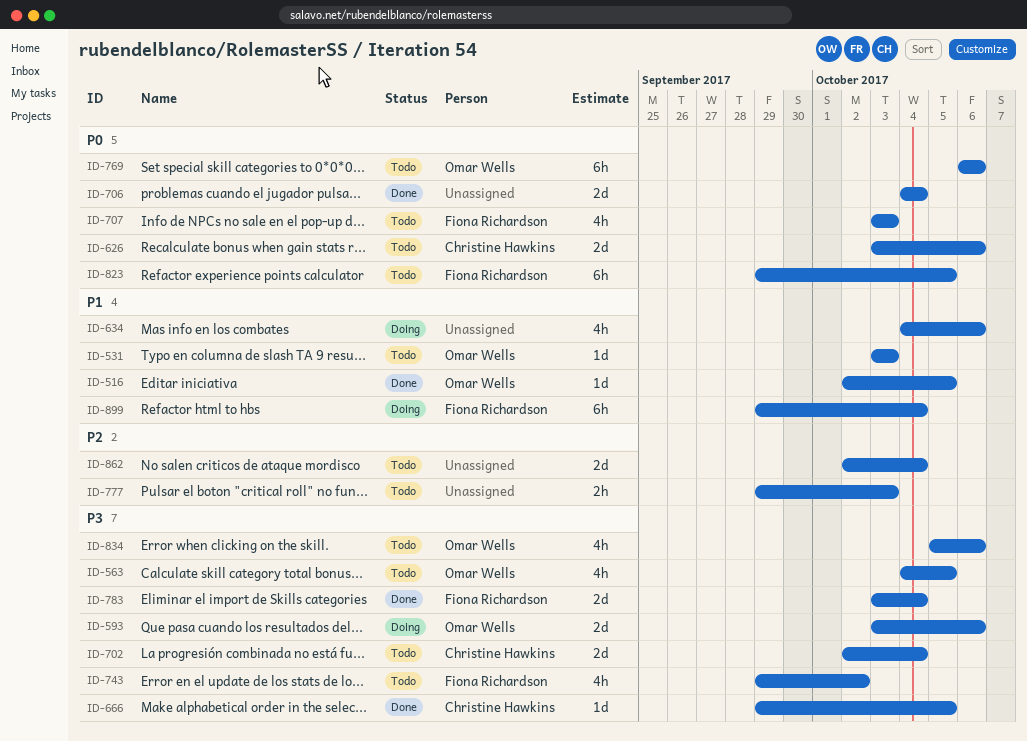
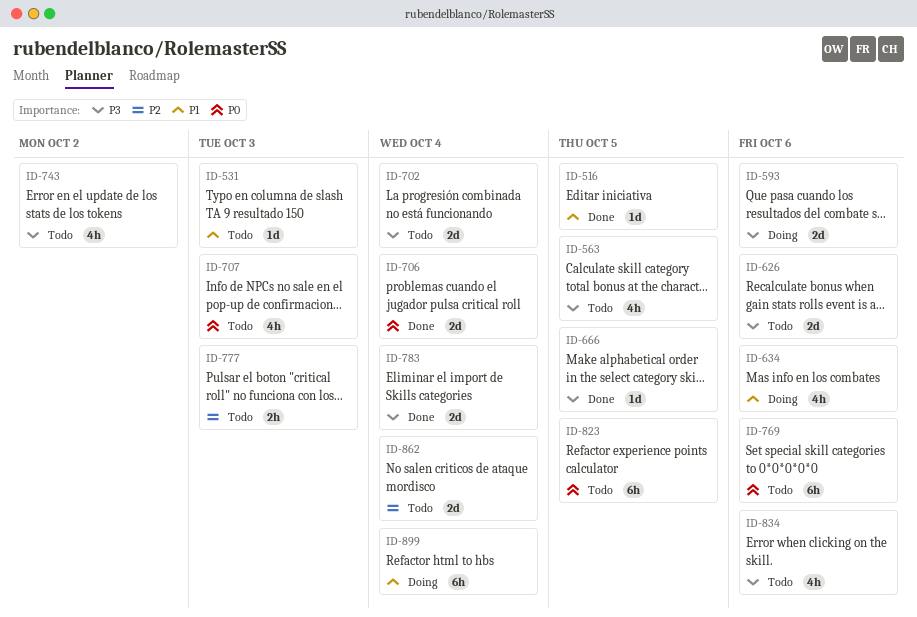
ID-626, priority: P0 -> P3

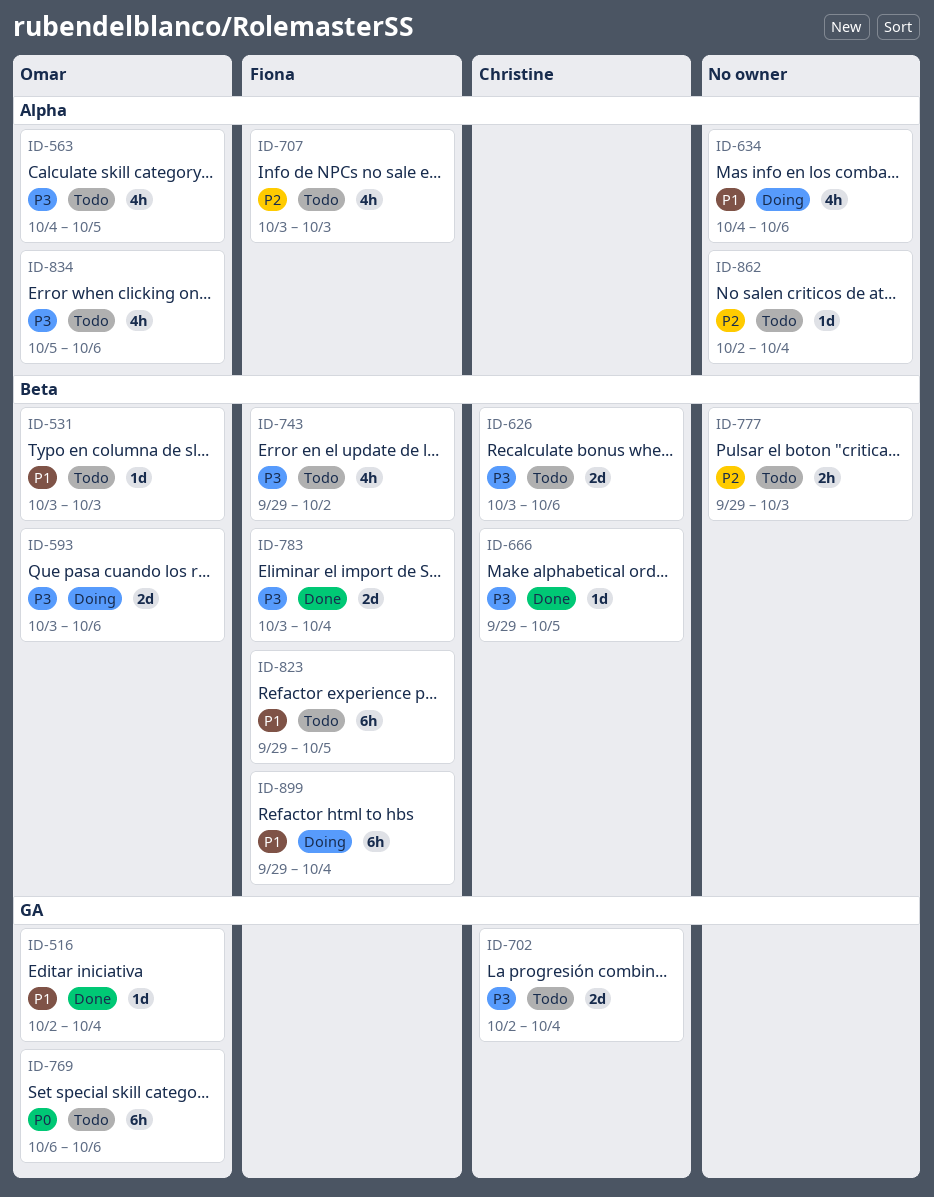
ID-516, due: Oct 5 -> Oct 4
ID-706: present -> none
ID-707, priority: P0 -> P2
ID-823, priority: P0 -> P1
ID-862, estimate: 2d -> 1d

